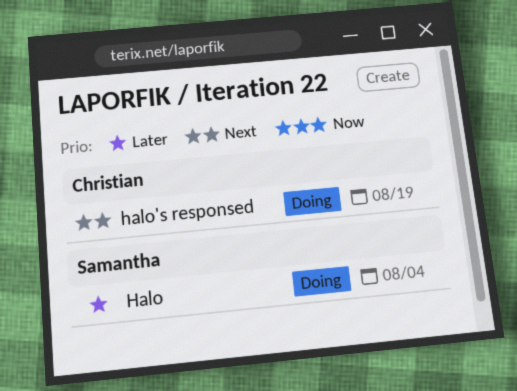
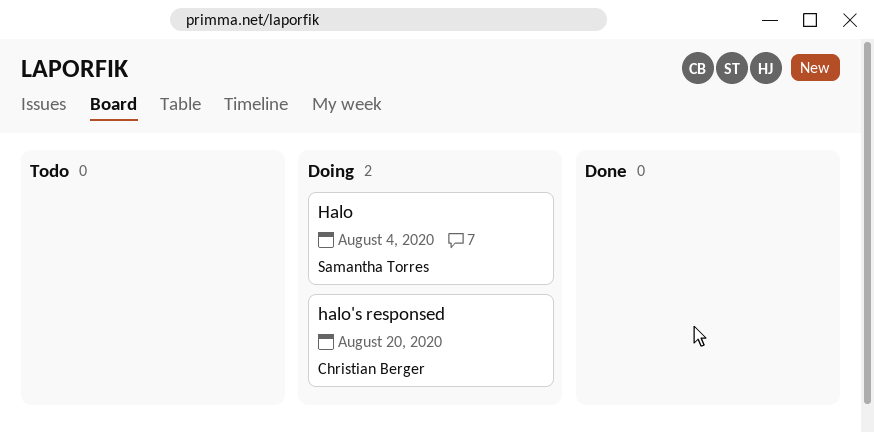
halo's responsed, due: Aug 19 -> Aug 20

